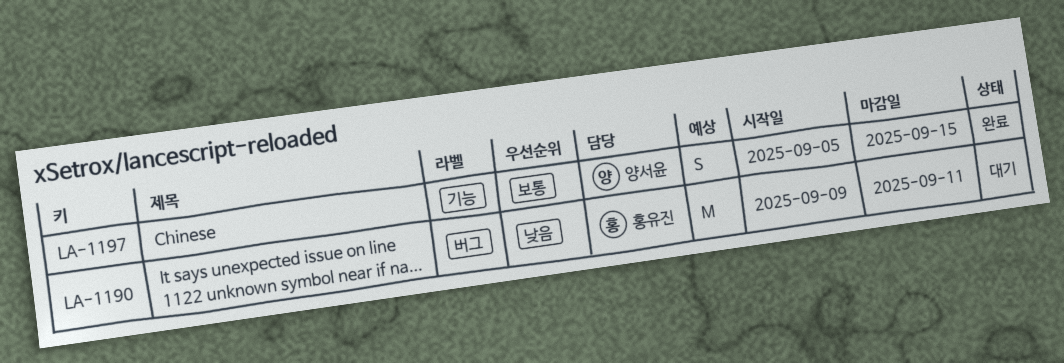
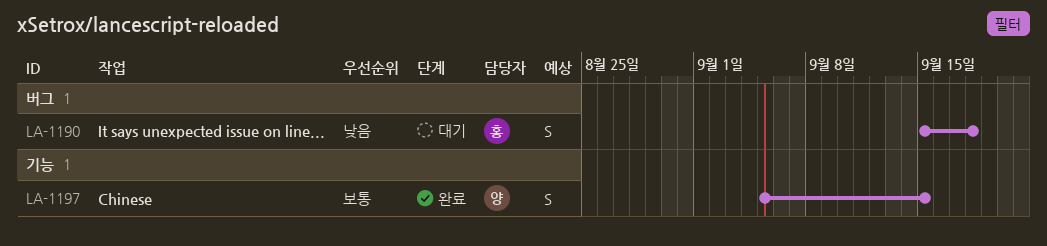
LA-1190, estimate: M -> S
LA-1190, start: Sep 9 -> Sep 15
LA-1190, due: Sep 11 -> Sep 18

